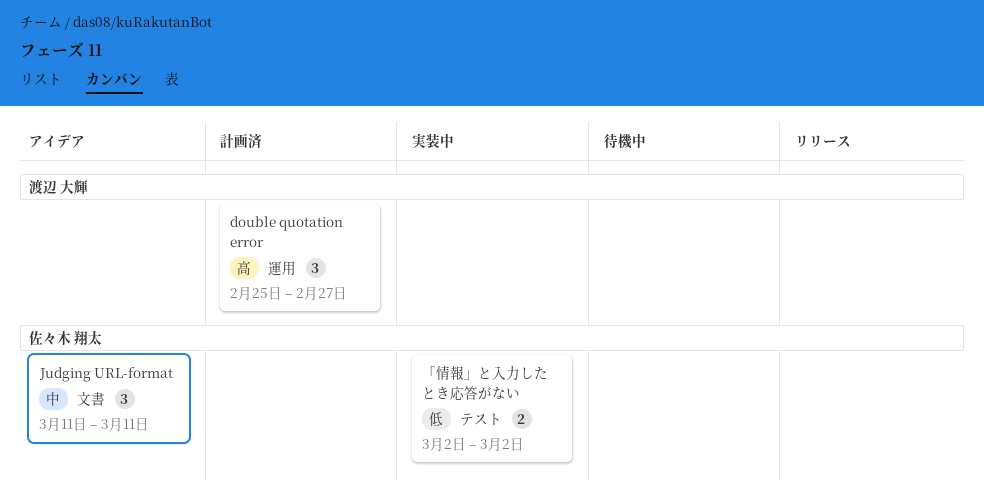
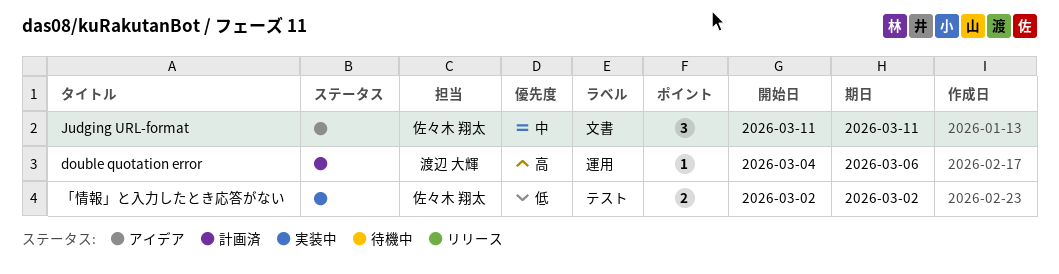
double quotation error, estimate: 3 -> 1
double quotation error, start: Feb 25 -> Mar 4
double quotation error, due: Feb 27 -> Mar 6

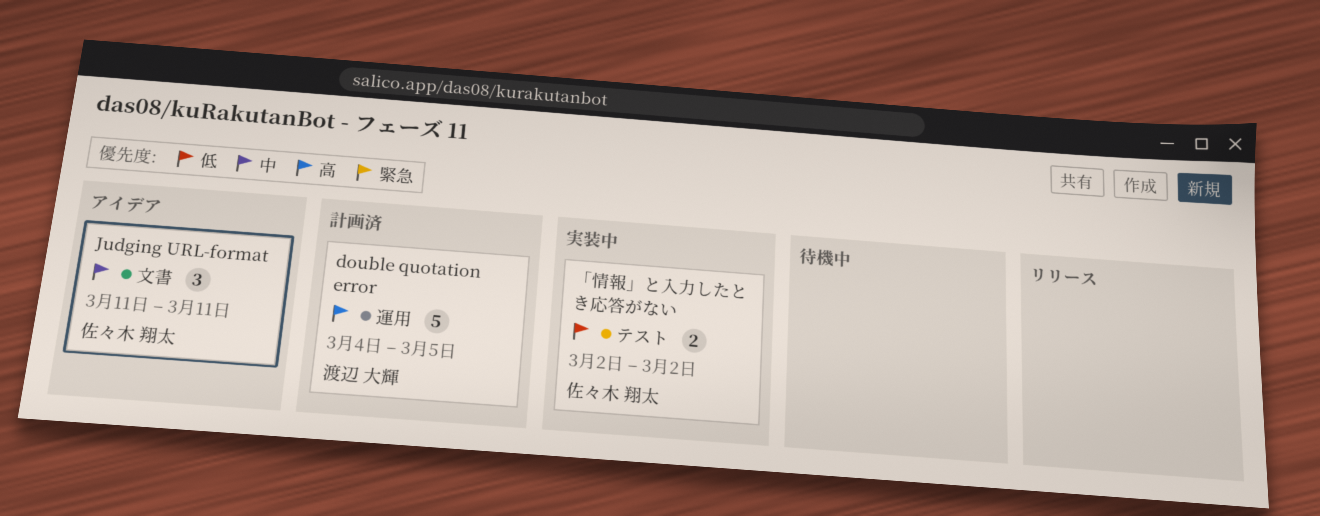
double quotation error, estimate: 1 -> 5
double quotation error, due: Mar 6 -> Mar 5

